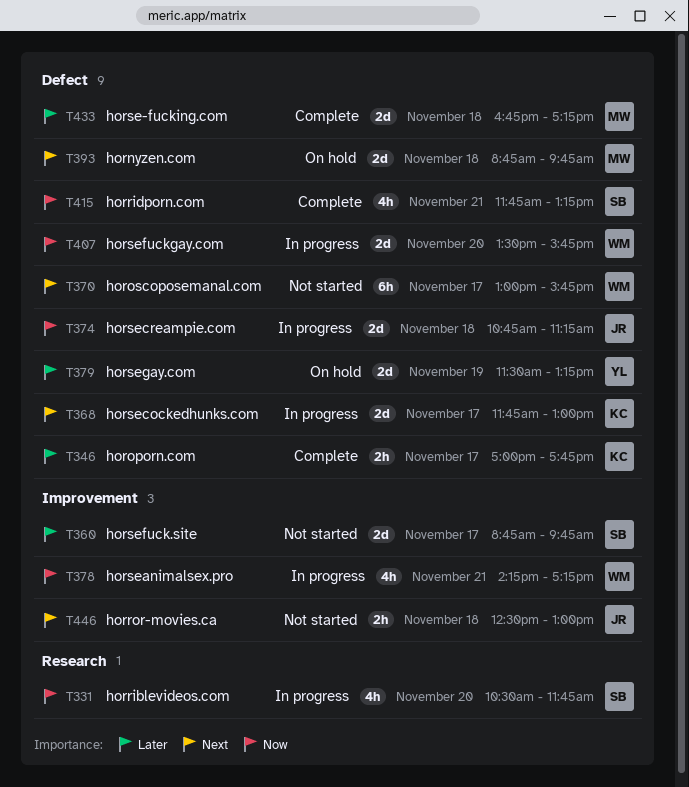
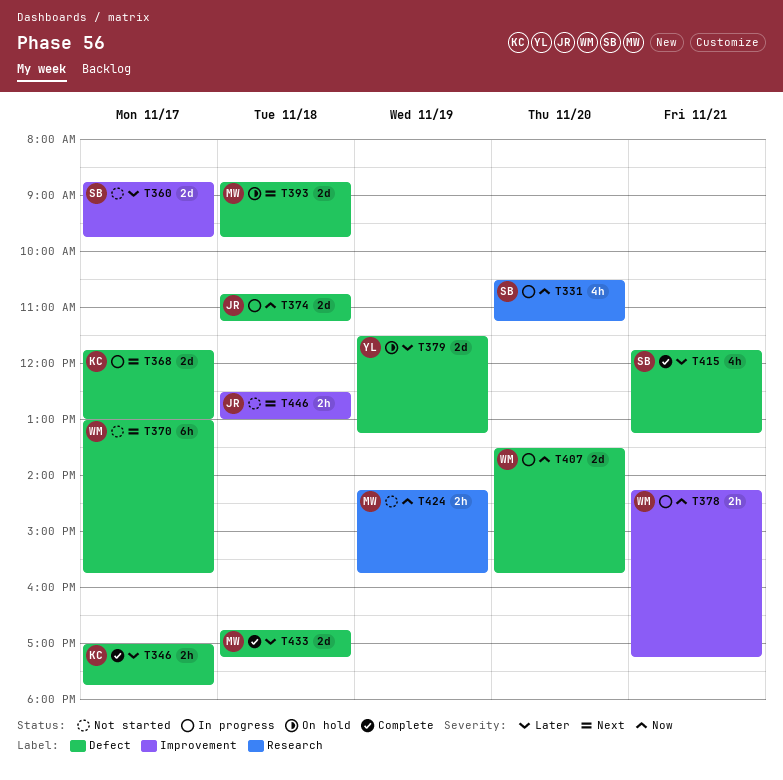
T331, ends: 11:45 -> 11:15
T378, estimate: 4h -> 2h
T415, priority: Now -> Later
T424: none -> present

